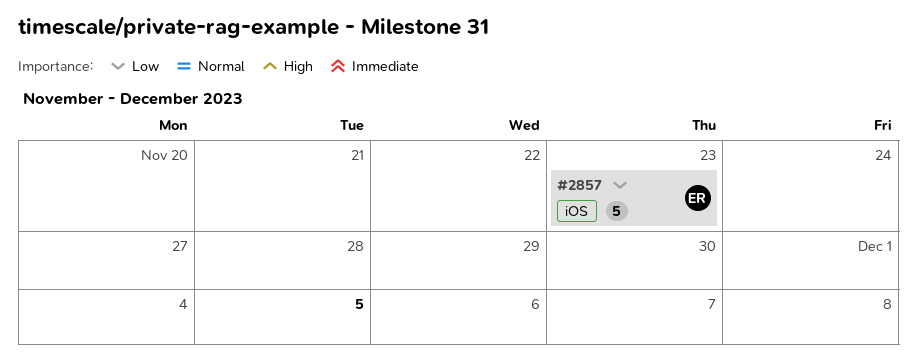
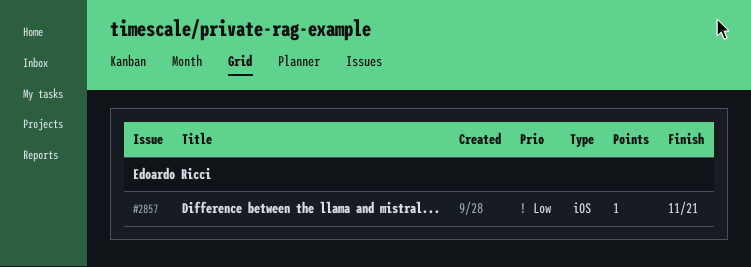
#2857, estimate: 5 -> 1
#2857, due: Nov 23 -> Nov 21

